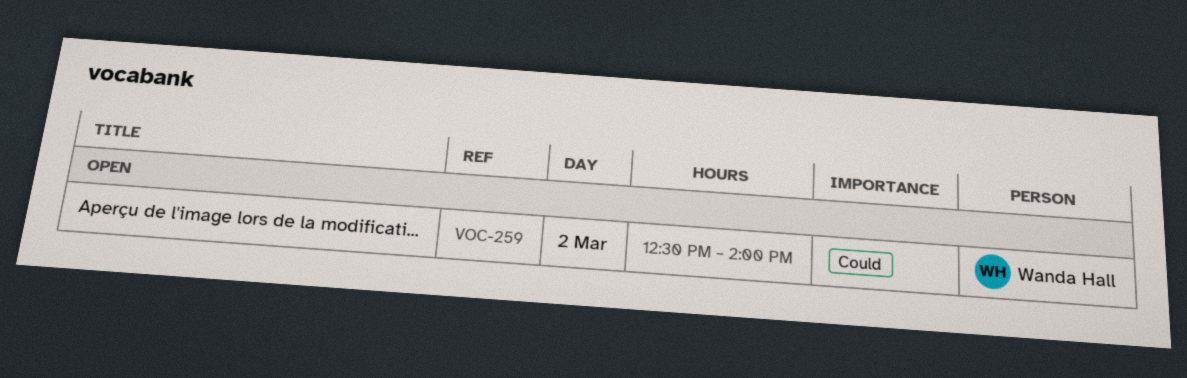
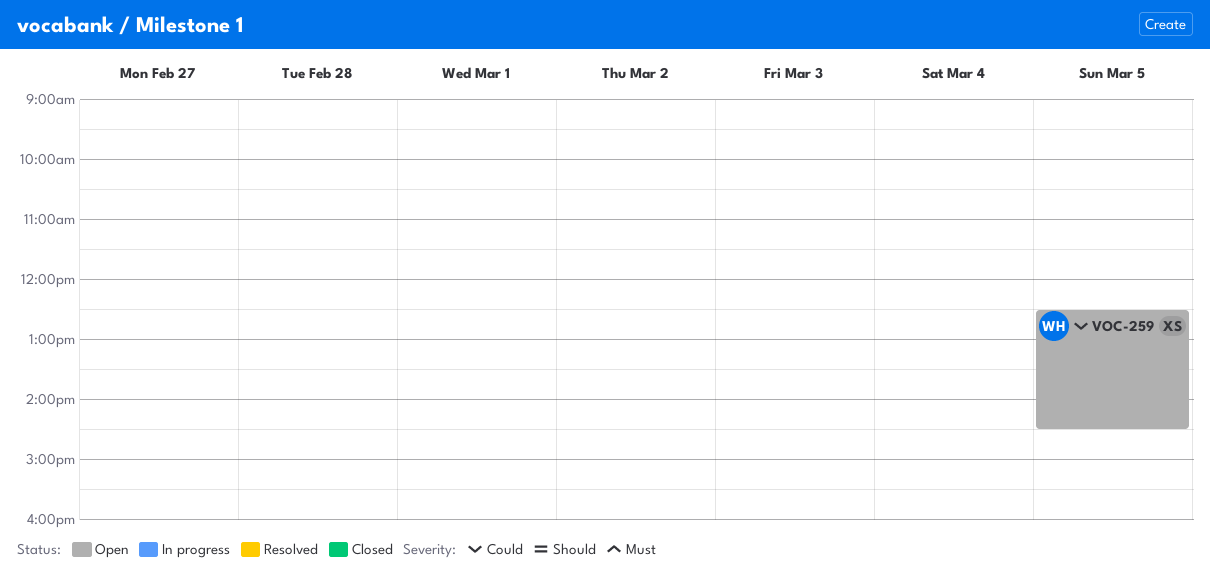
VOC-259, day: Mar 2 -> Mar 5
VOC-259, ends: 14:00 -> 14:30

